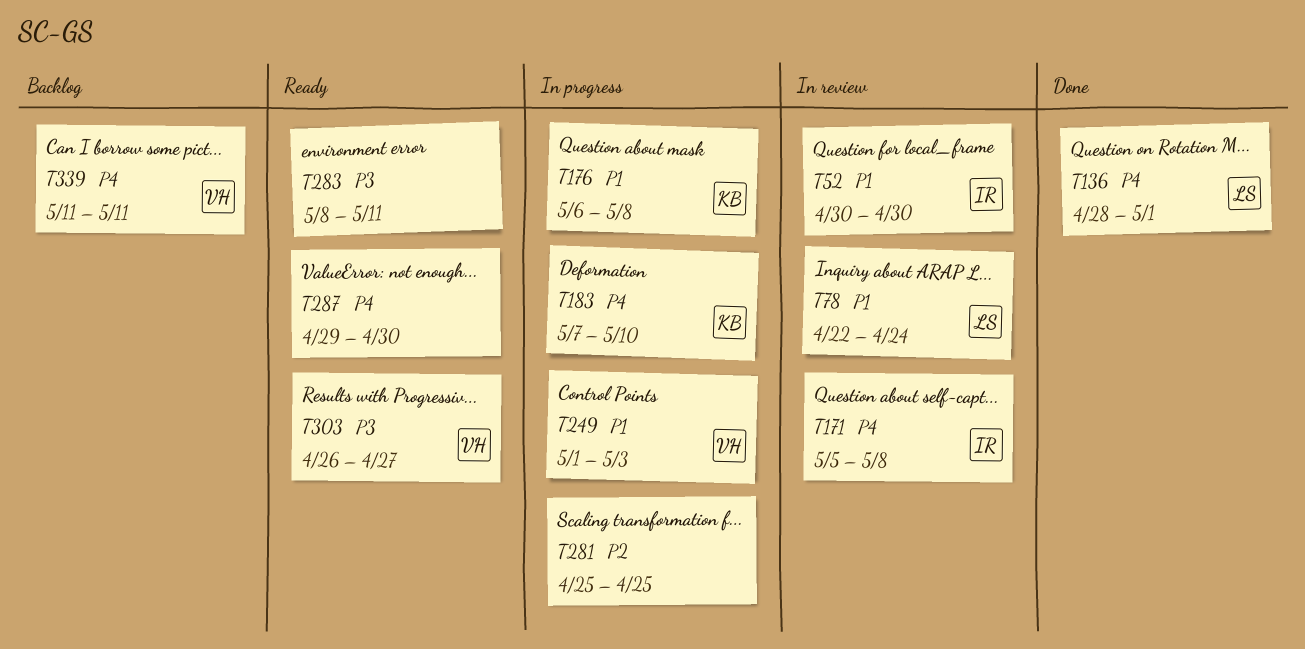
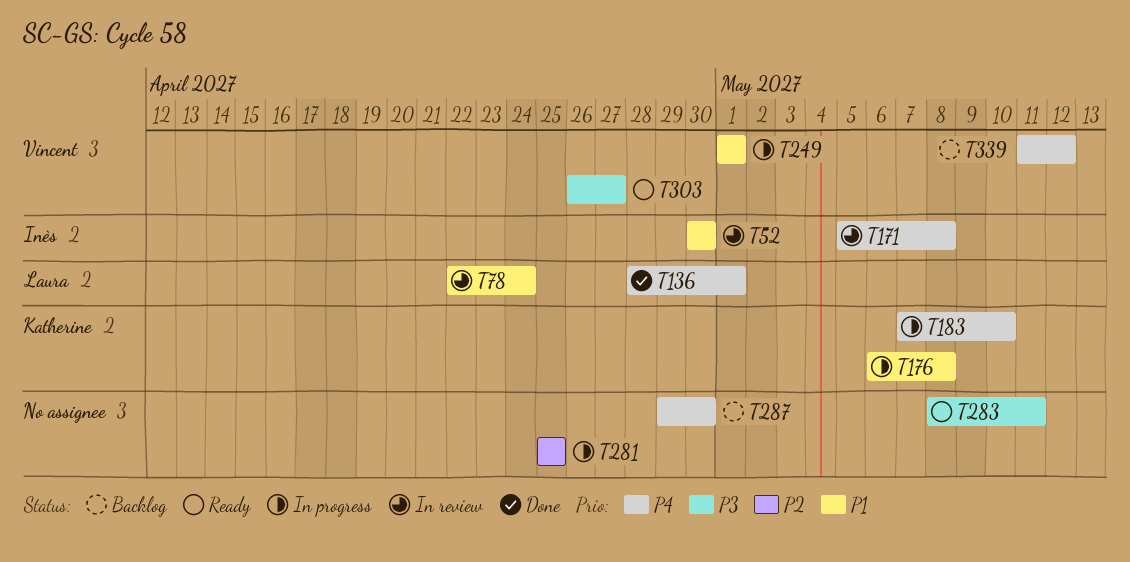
T249, due: May 3 -> May 1
T287, status: Ready -> Backlog
T339, due: May 11 -> May 12

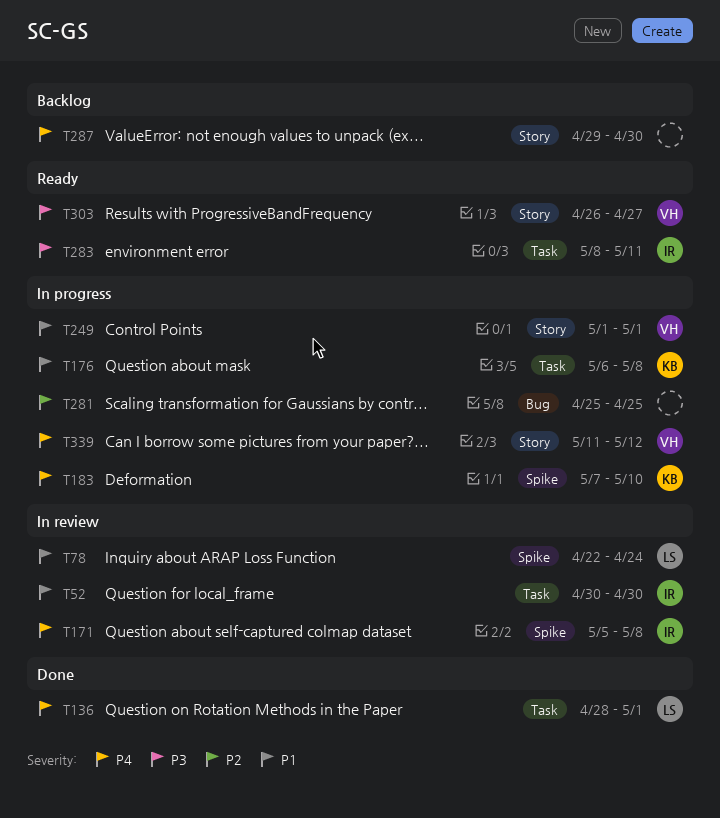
T283, owner: none -> Inès
T339, status: Backlog -> In progress

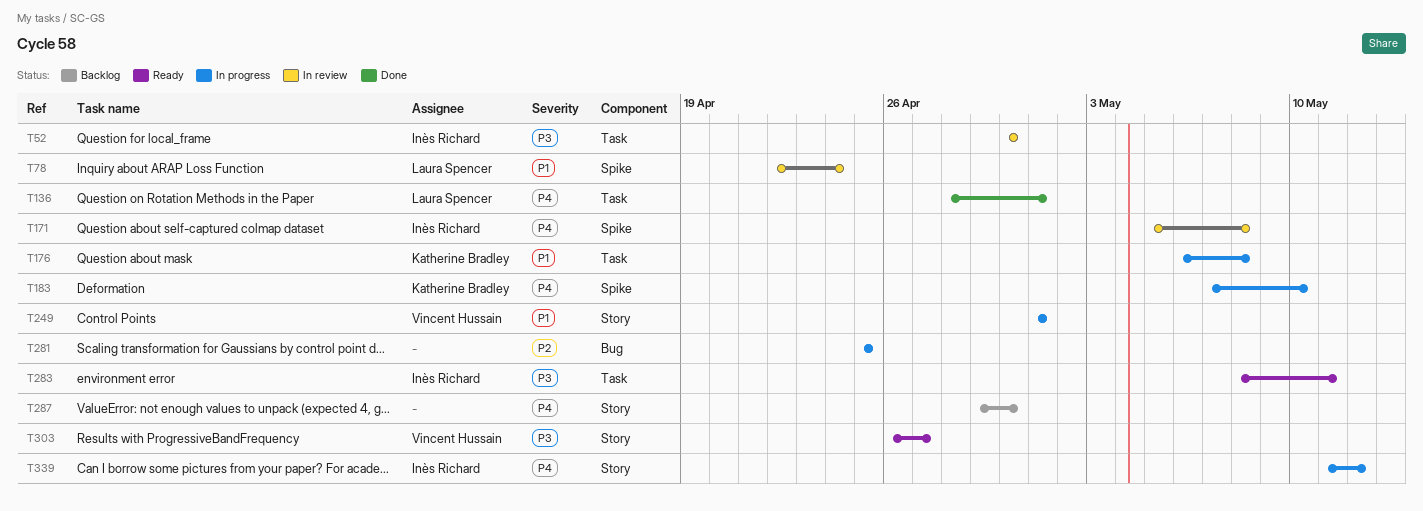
T52, priority: P1 -> P3
T339, owner: Vincent Hussain -> Inès Richard

